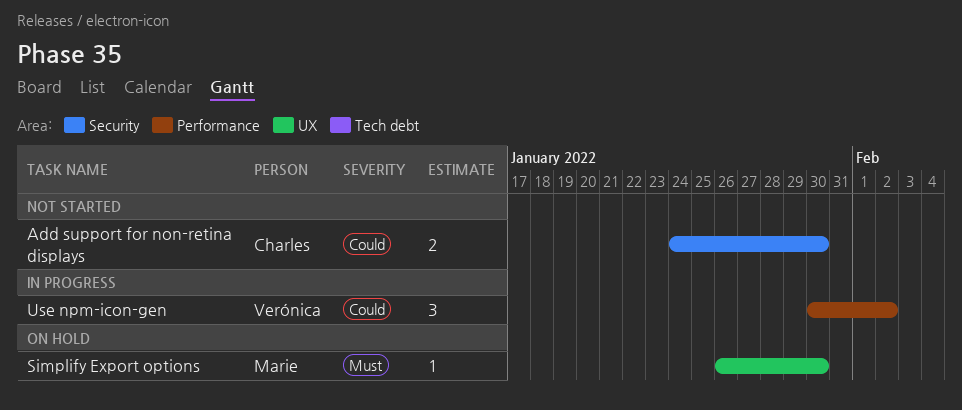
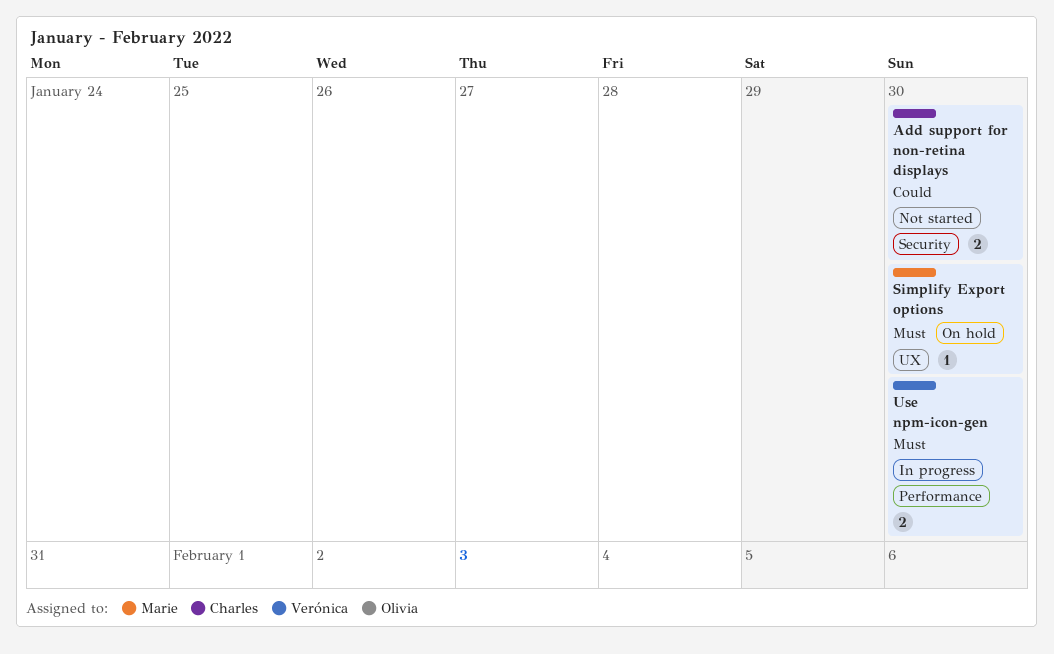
Use npm-icon-gen, priority: Could -> Must
Use npm-icon-gen, estimate: 3 -> 2
Use npm-icon-gen, due: Feb 2 -> Jan 30

